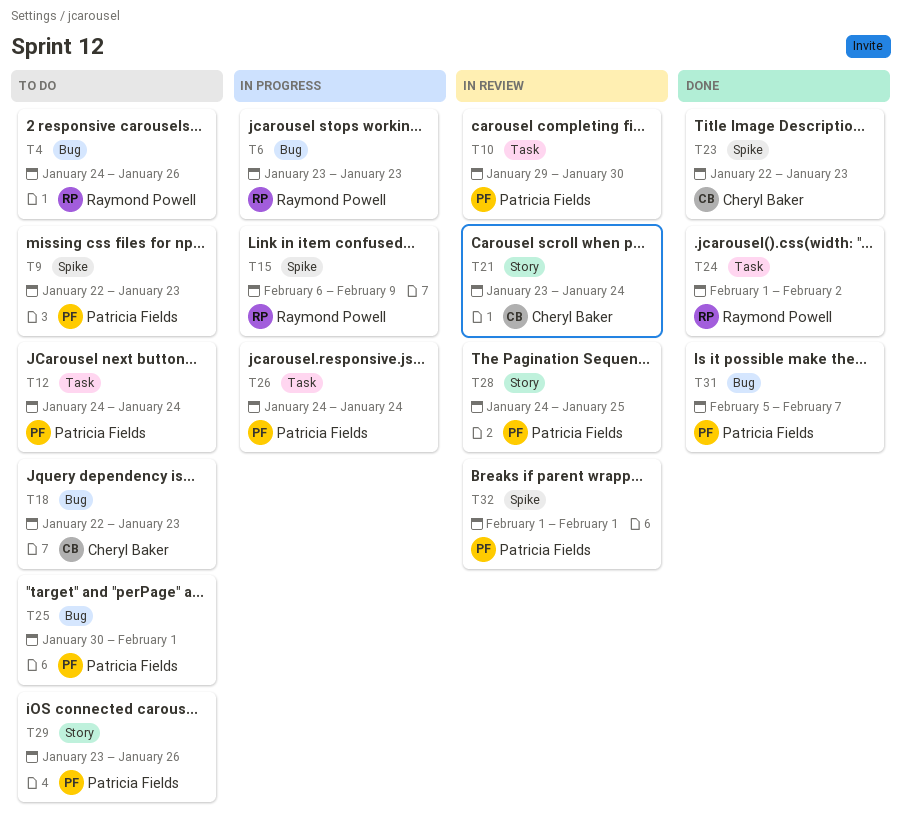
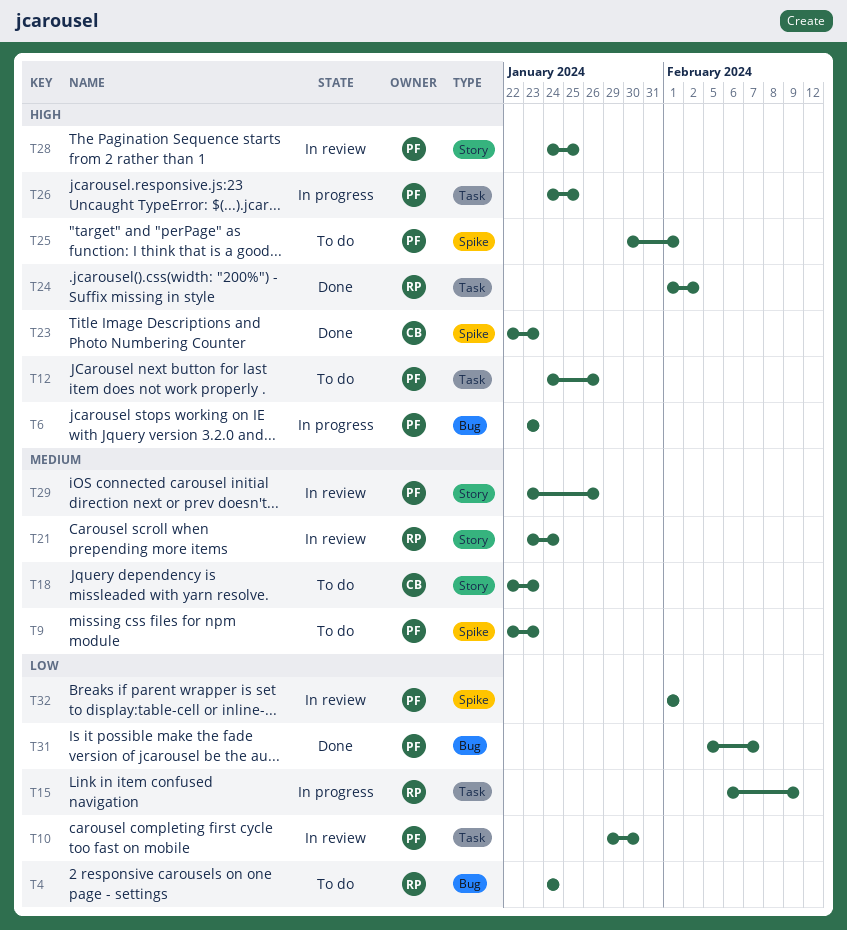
T4, due: Jan 26 -> Jan 24
T6, owner: Raymond Powell -> Patricia Fields
T12, due: Jan 24 -> Jan 26
T15, label: Spike -> Task
T18, label: Bug -> Story
T21, owner: Cheryl Baker -> Raymond Powell
T25, label: Bug -> Spike
T26, due: Jan 24 -> Jan 25
T29, status: To do -> In review

